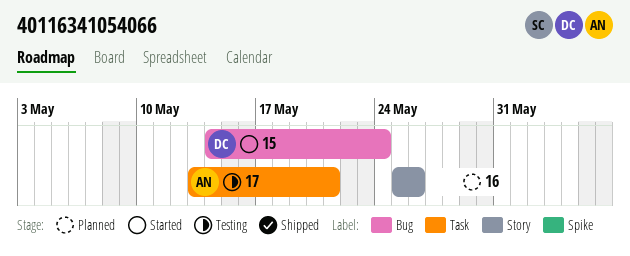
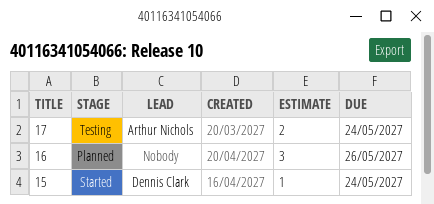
17, due: May 21 -> May 24

